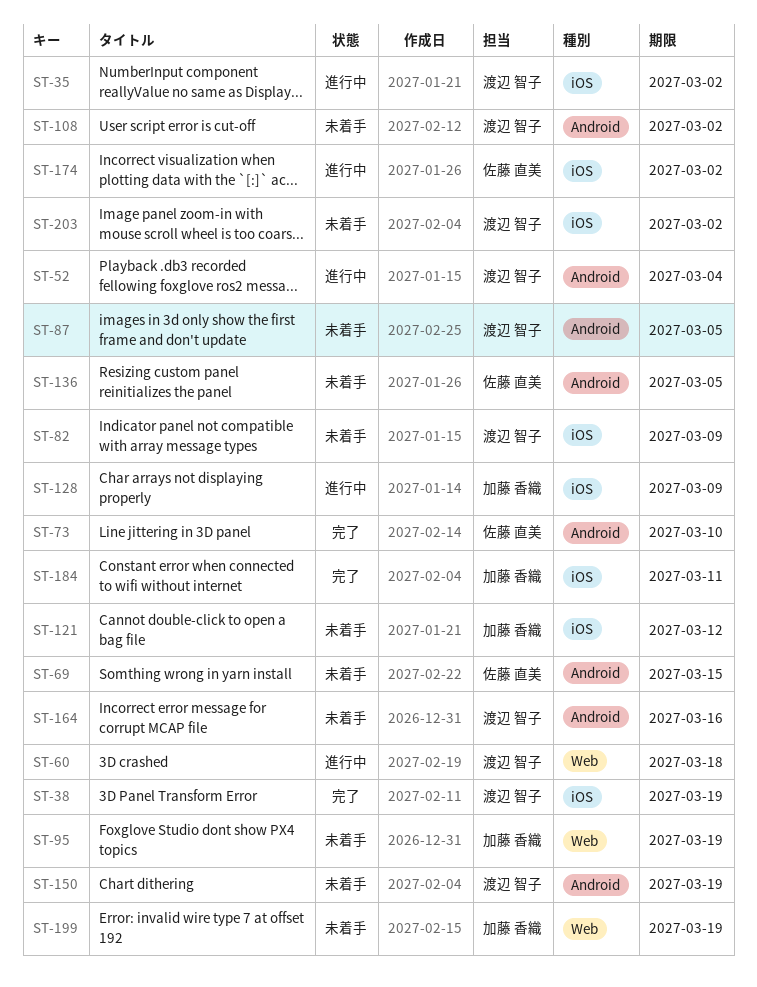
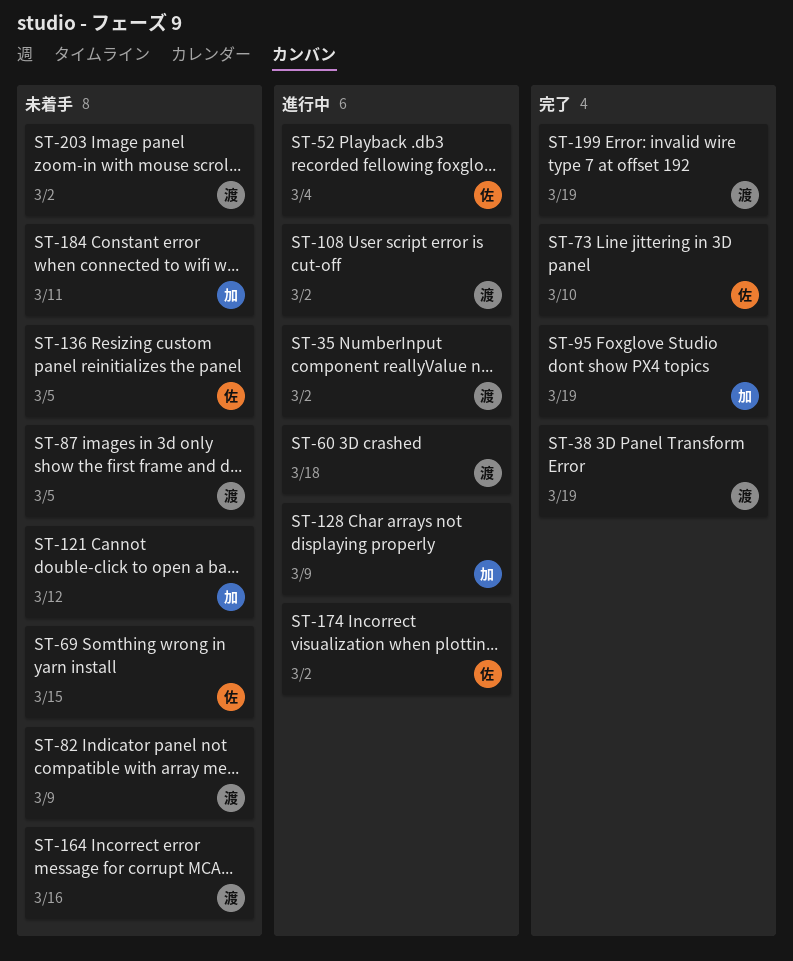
ST-52, owner: 渡辺 智子 -> 佐藤 直美
ST-95, status: 未着手 -> 完了
ST-108, status: 未着手 -> 進行中
ST-150: present -> none
ST-184, status: 完了 -> 未着手
ST-199, status: 未着手 -> 完了
ST-199, owner: 加藤 香織 -> 渡辺 智子

